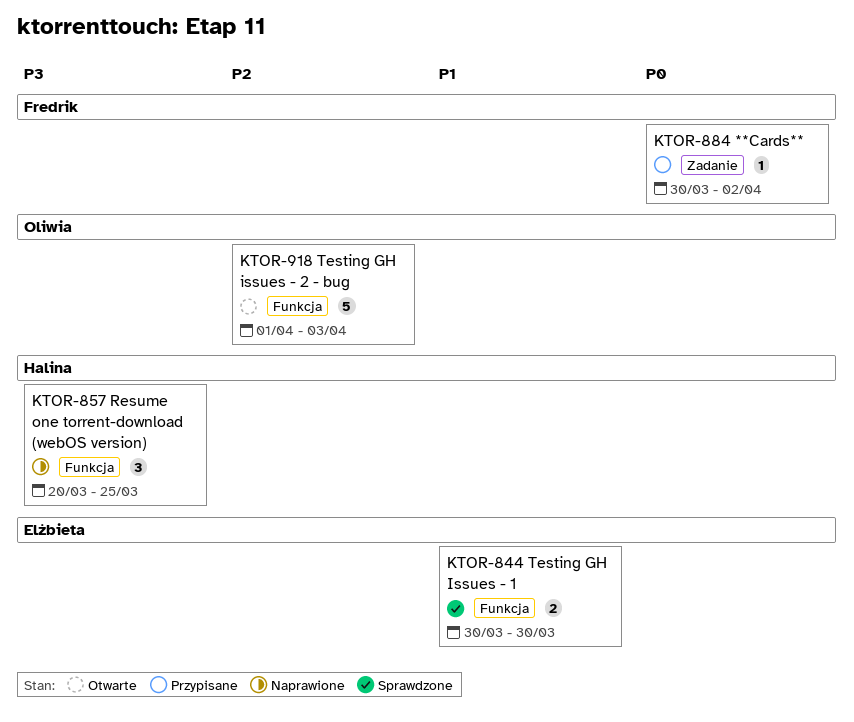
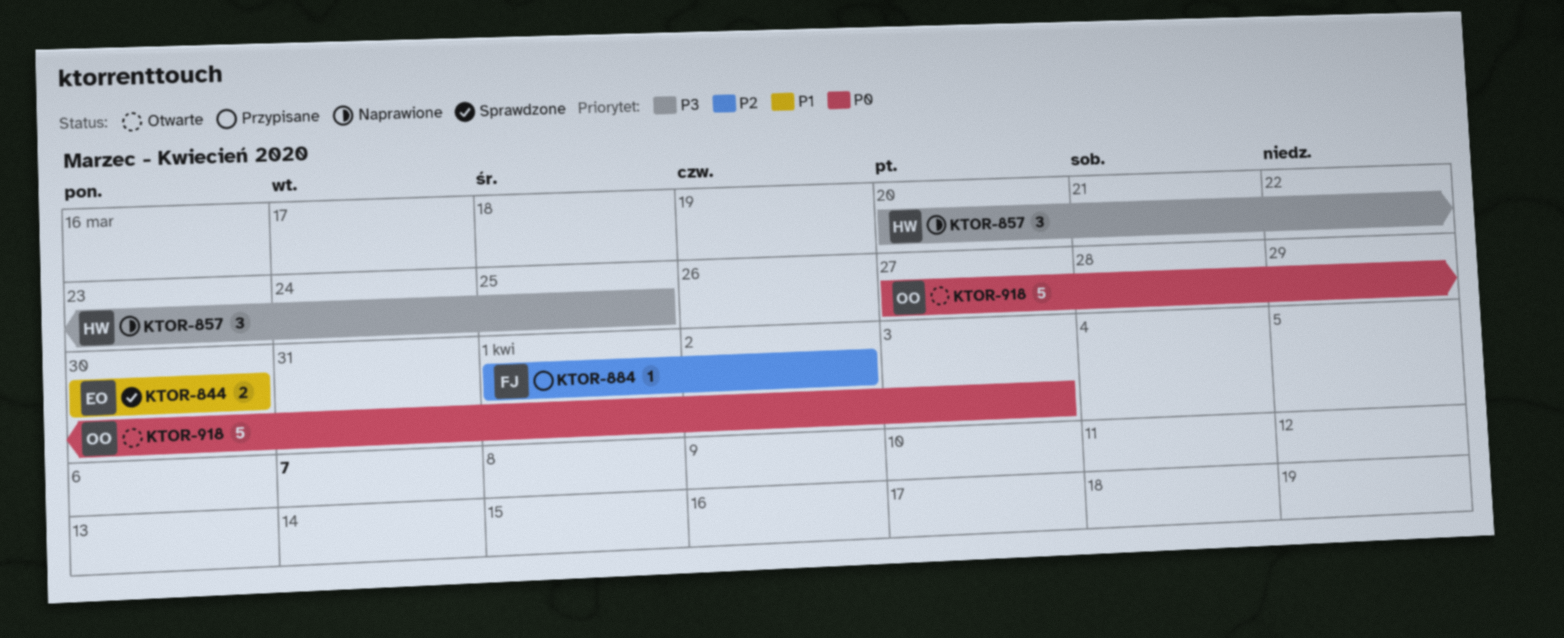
KTOR-884, priority: P0 -> P2
KTOR-884, start: Mar 30 -> Apr 1
KTOR-918, priority: P2 -> P0
KTOR-918, start: Apr 1 -> Mar 27

